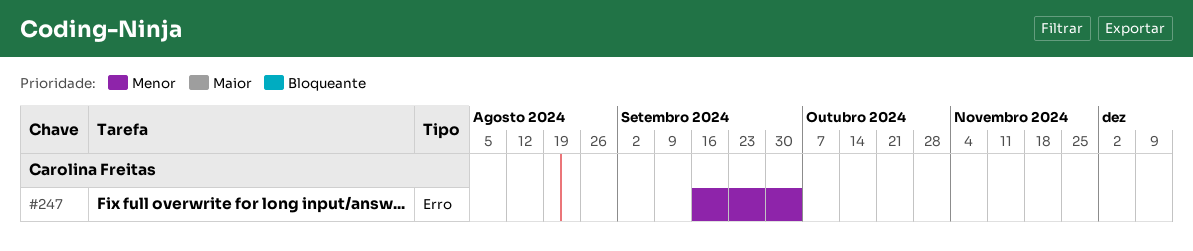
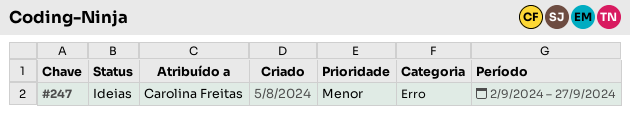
#247, start: Sep 16 -> Sep 2
#247, due: Oct 4 -> Sep 27

